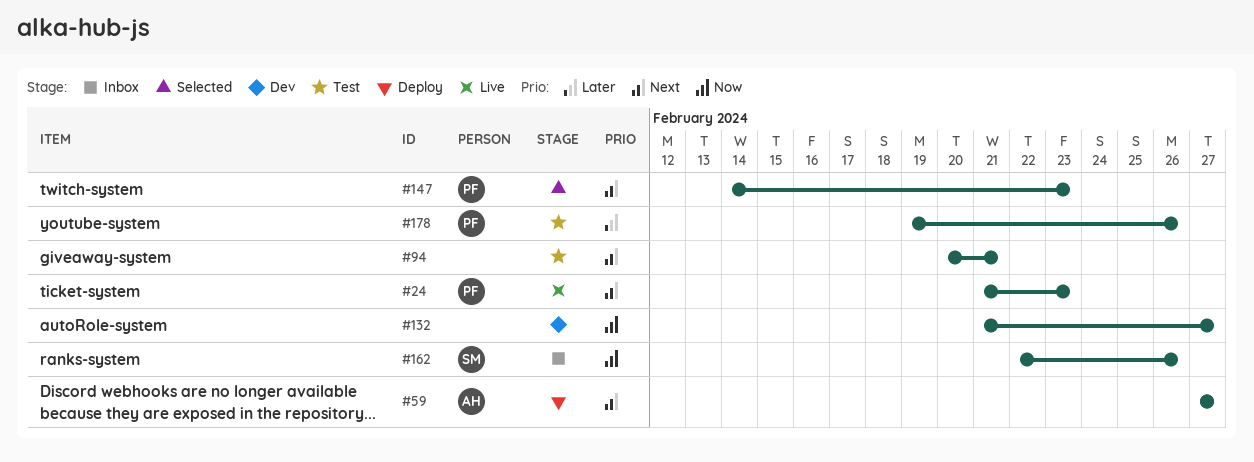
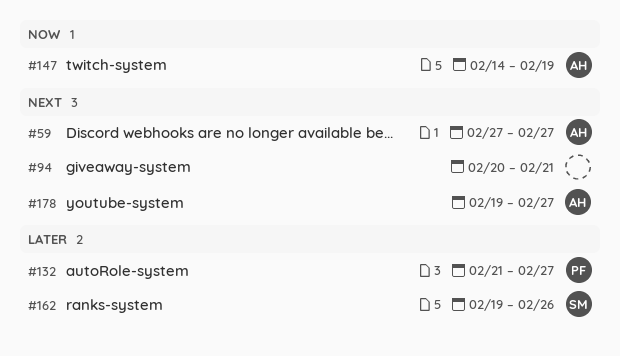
#24: present -> none
#132, owner: none -> PF
#132, priority: Now -> Later
#147, owner: PF -> AH
#147, priority: Next -> Now
#147, due: Feb 23 -> Feb 19
#162, priority: Now -> Later
#162, start: Feb 22 -> Feb 19
#178, owner: PF -> AH
#178, priority: Later -> Next
#178, due: Feb 26 -> Feb 27

